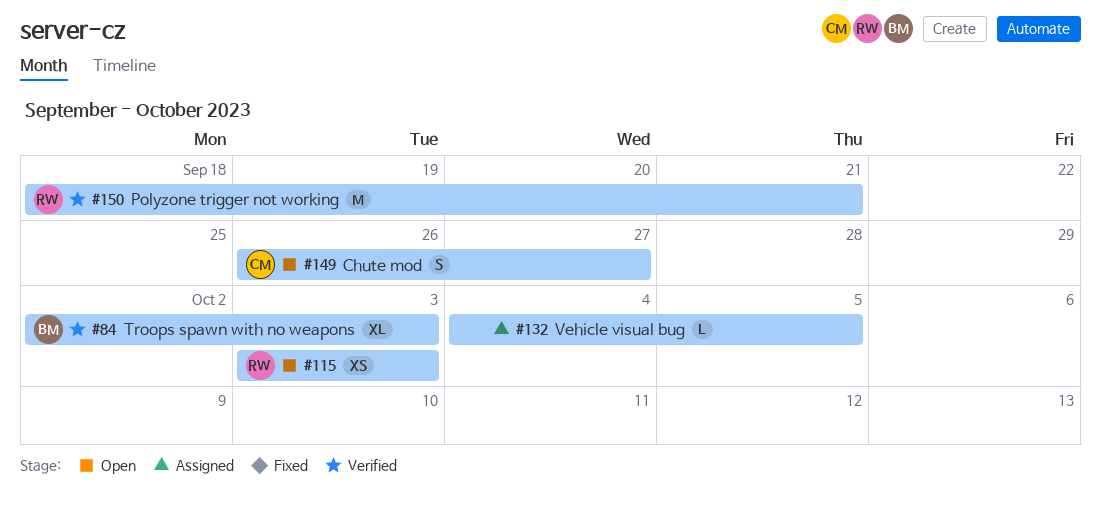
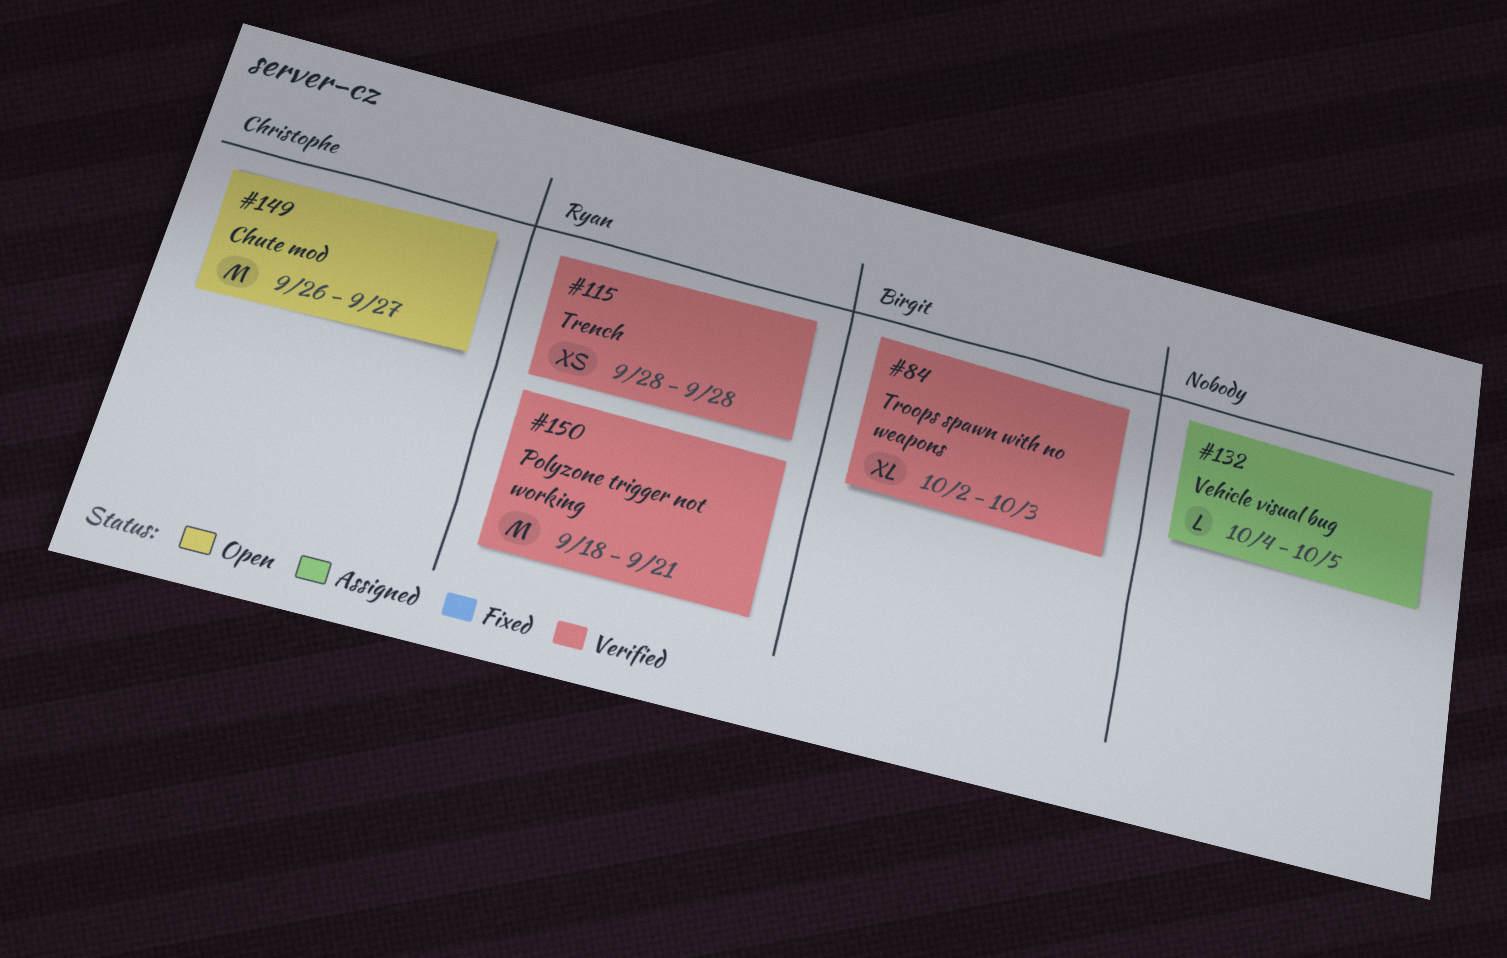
#115, status: Open -> Verified
#115, start: Oct 3 -> Sep 28
#115, due: Oct 3 -> Sep 28
#149, estimate: S -> M

